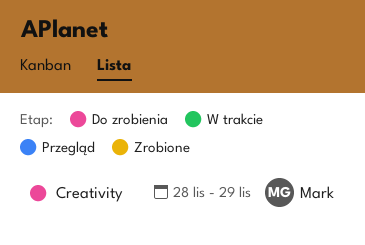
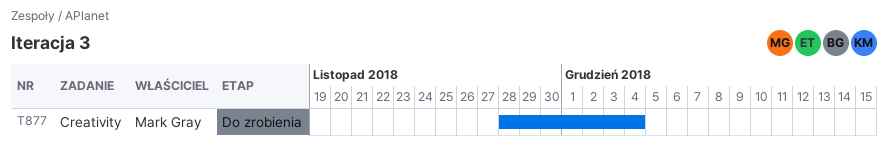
Creativity, due: Nov 29 -> Dec 4

